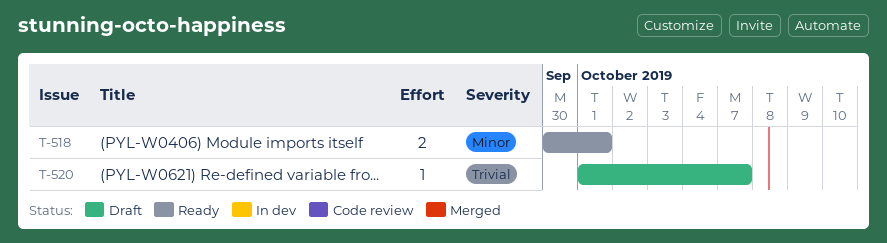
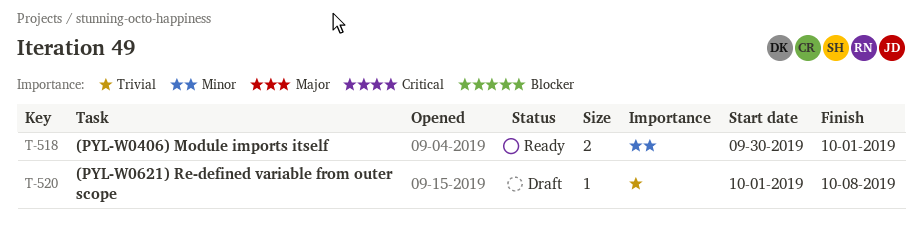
T-520, due: Oct 7 -> Oct 8

